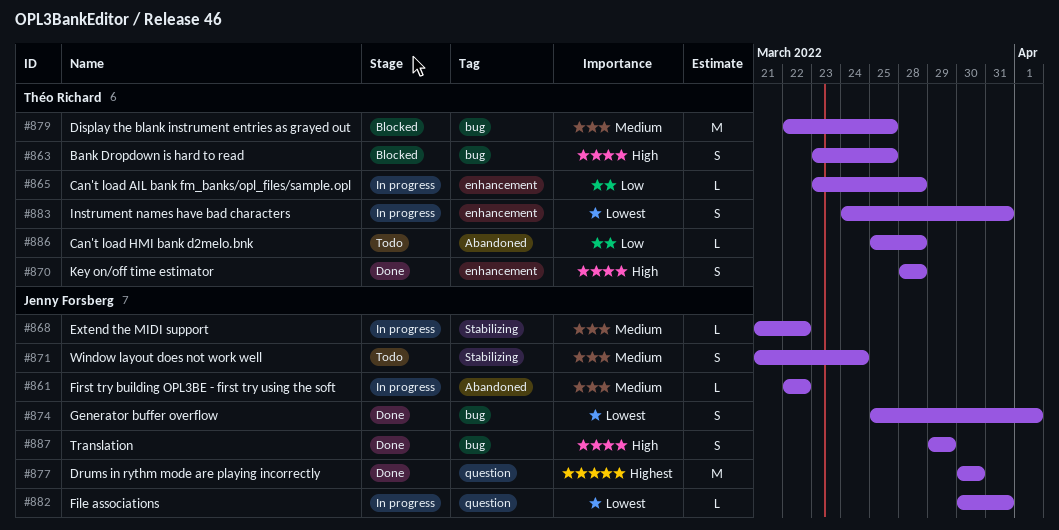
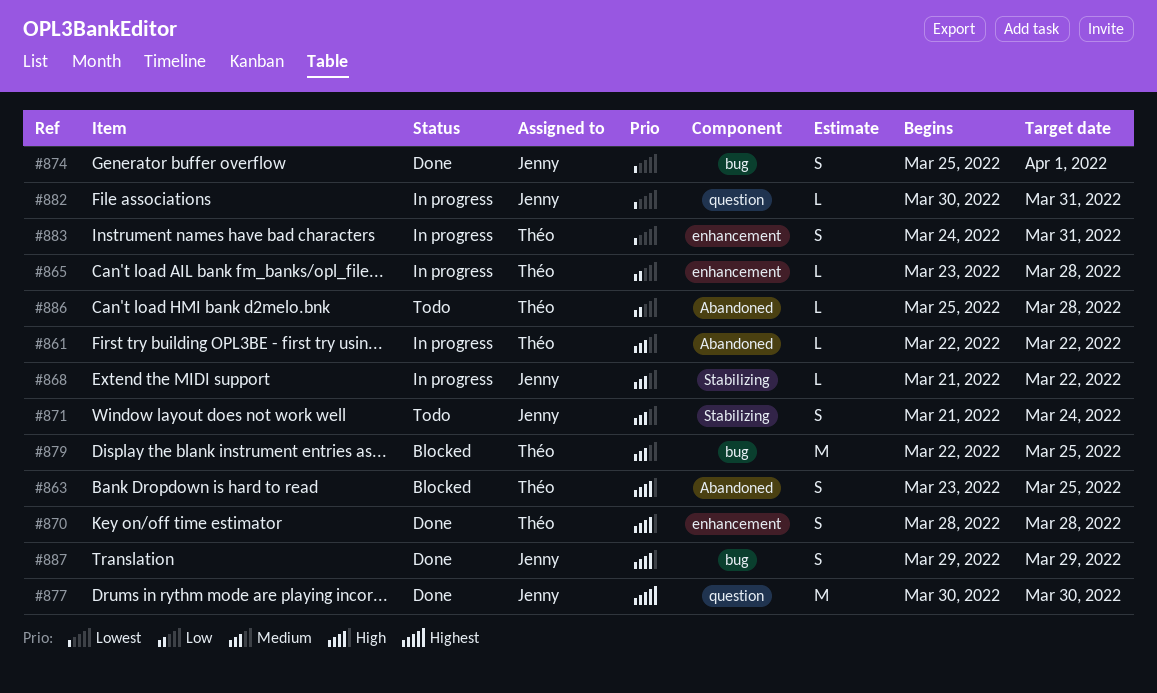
#861, owner: Jenny Forsberg -> Théo Richard
#863, label: bug -> Abandoned

